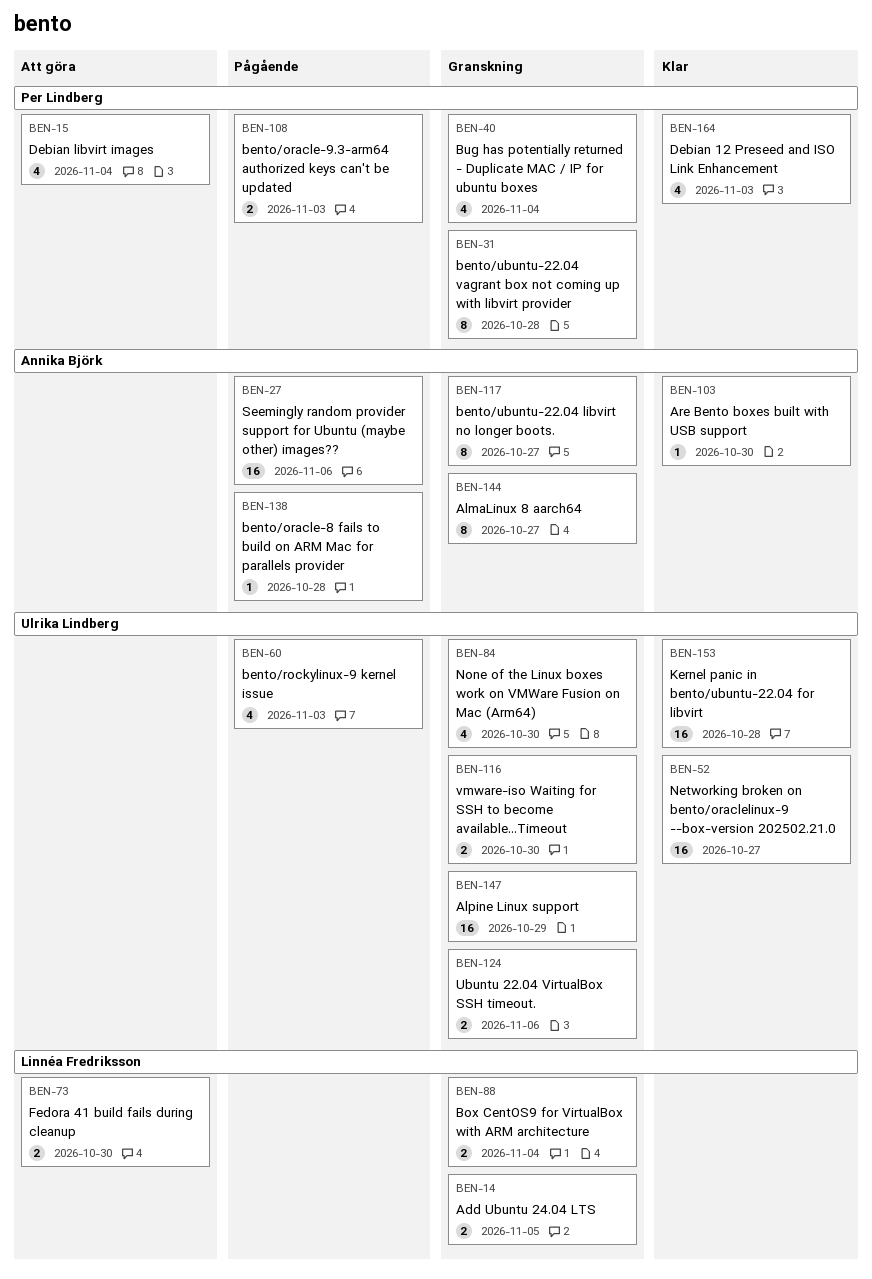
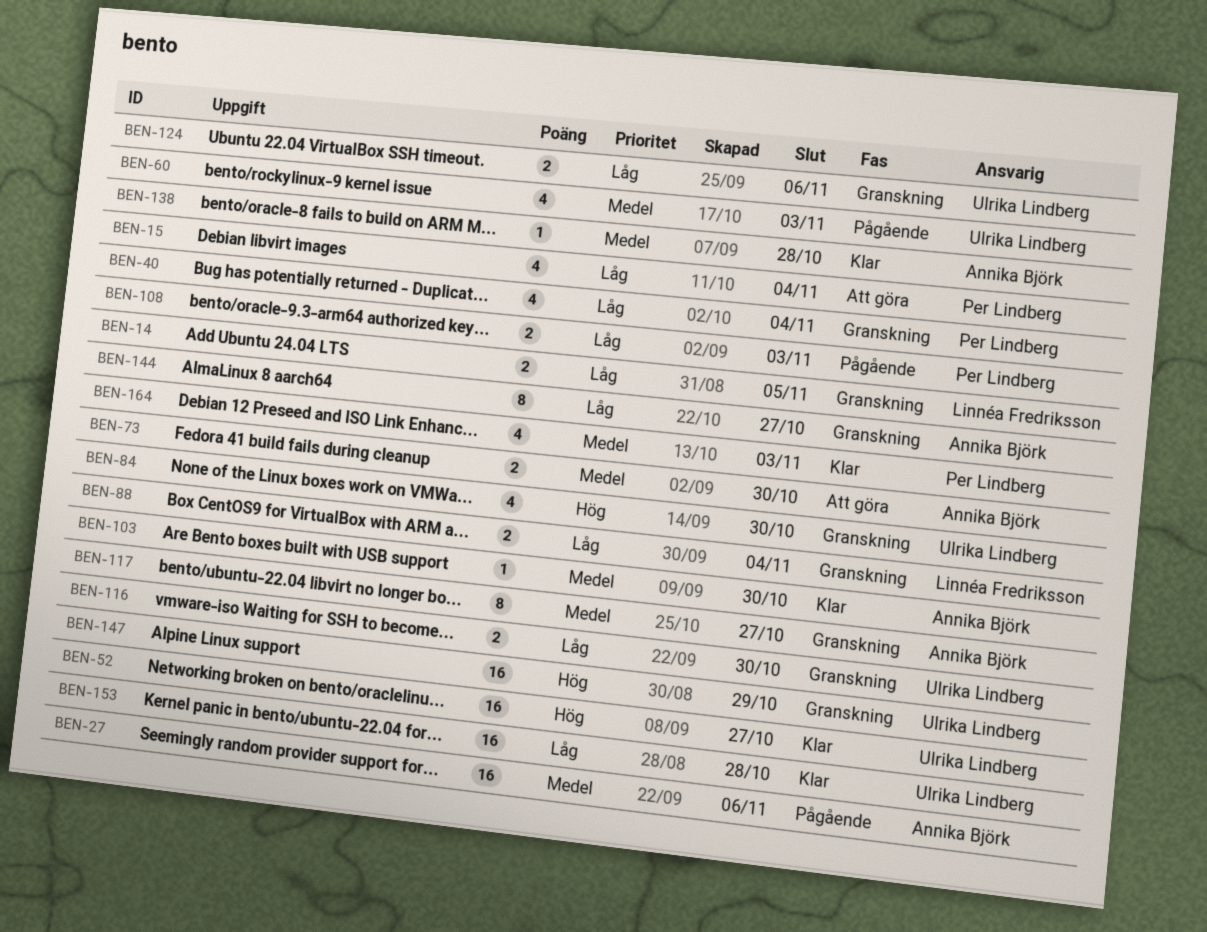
BEN-31: present -> none
BEN-73, owner: Linnéa Fredriksson -> Annika Björk
BEN-138, status: Pågående -> Klar

